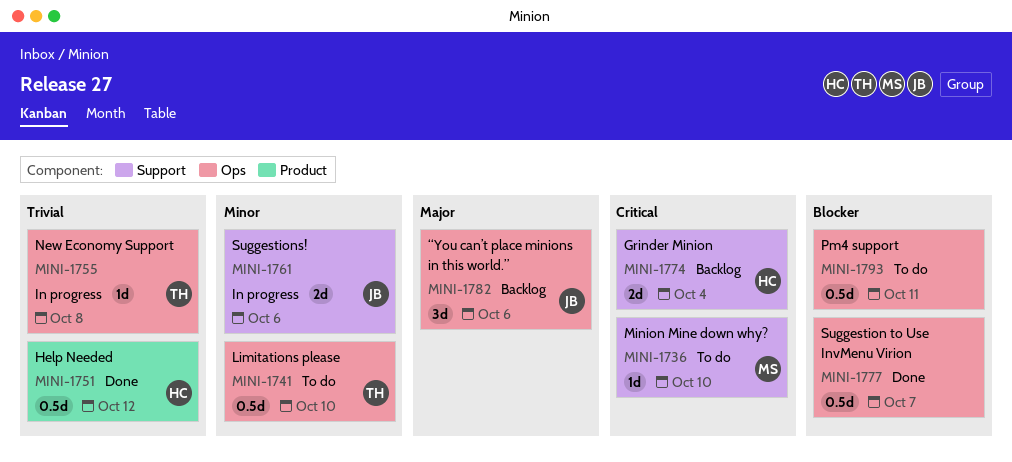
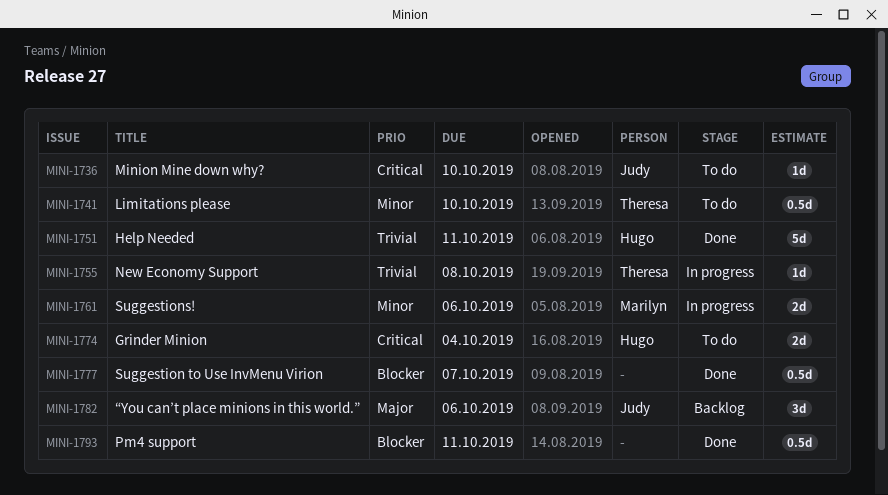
MINI-1736, owner: Marilyn -> Judy
MINI-1751, estimate: 0.5d -> 5d
MINI-1751, due: Oct 12 -> Oct 11
MINI-1761, owner: Judy -> Marilyn
MINI-1774, status: Backlog -> To do
MINI-1793, status: To do -> Done

